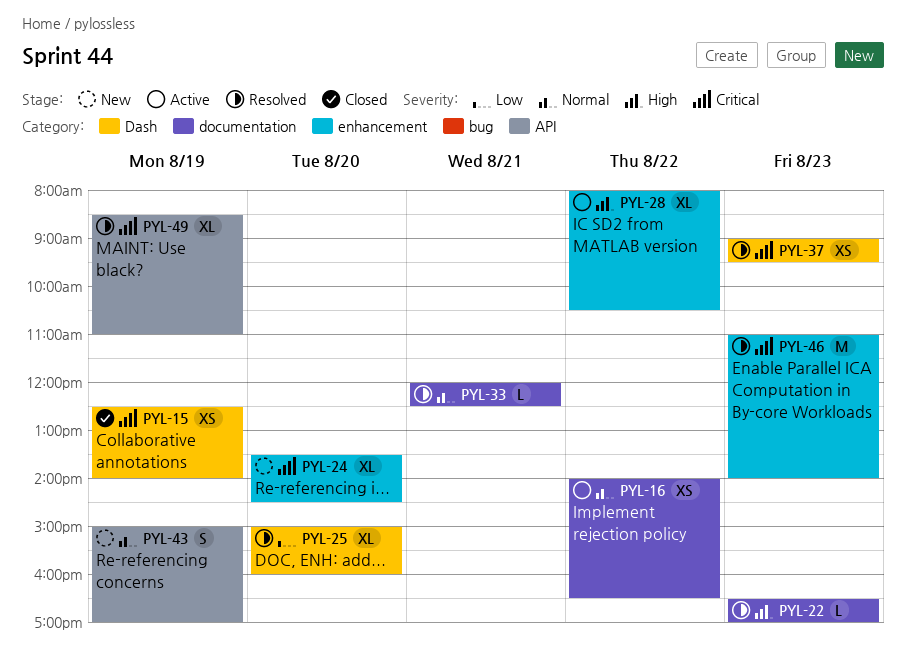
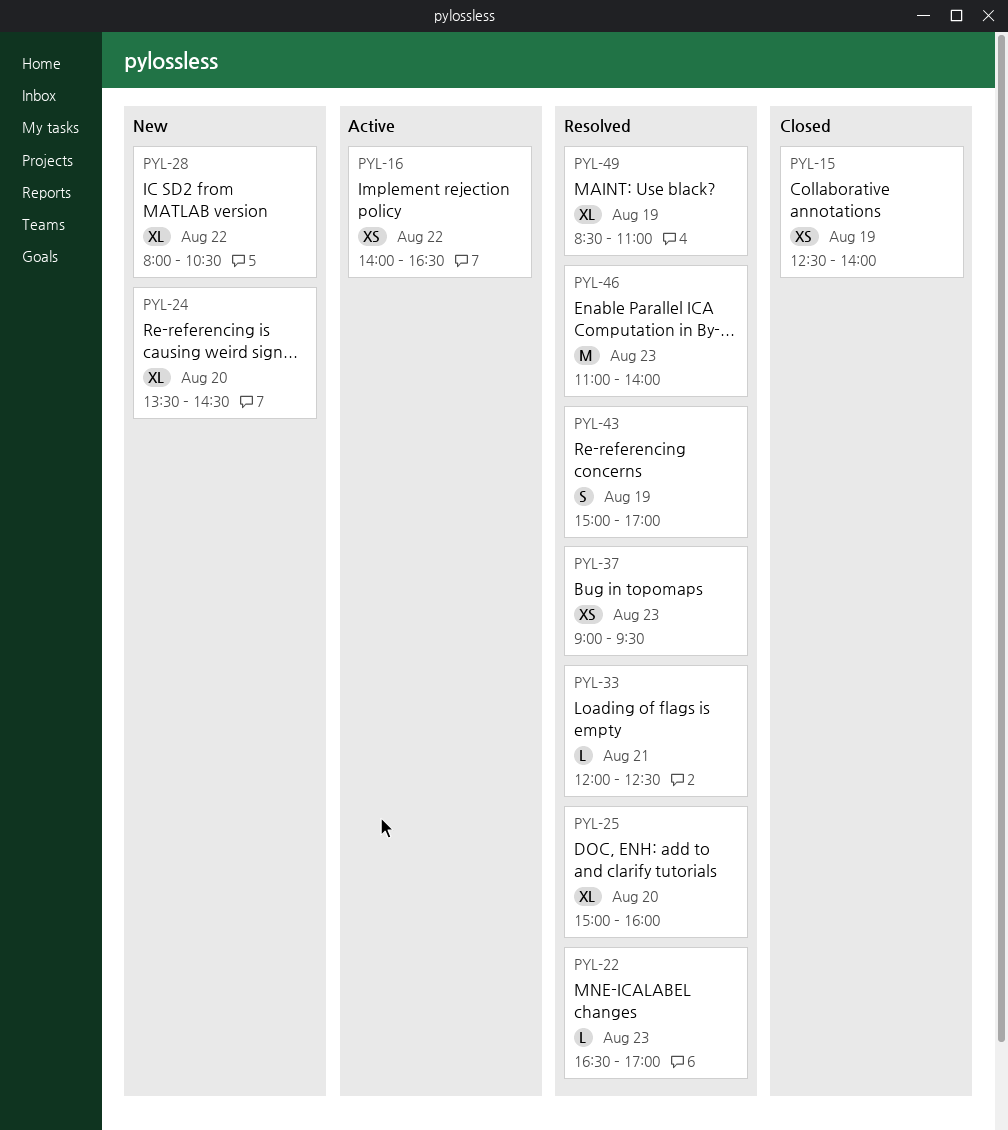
PYL-28, status: Active -> New
PYL-43, status: New -> Resolved

